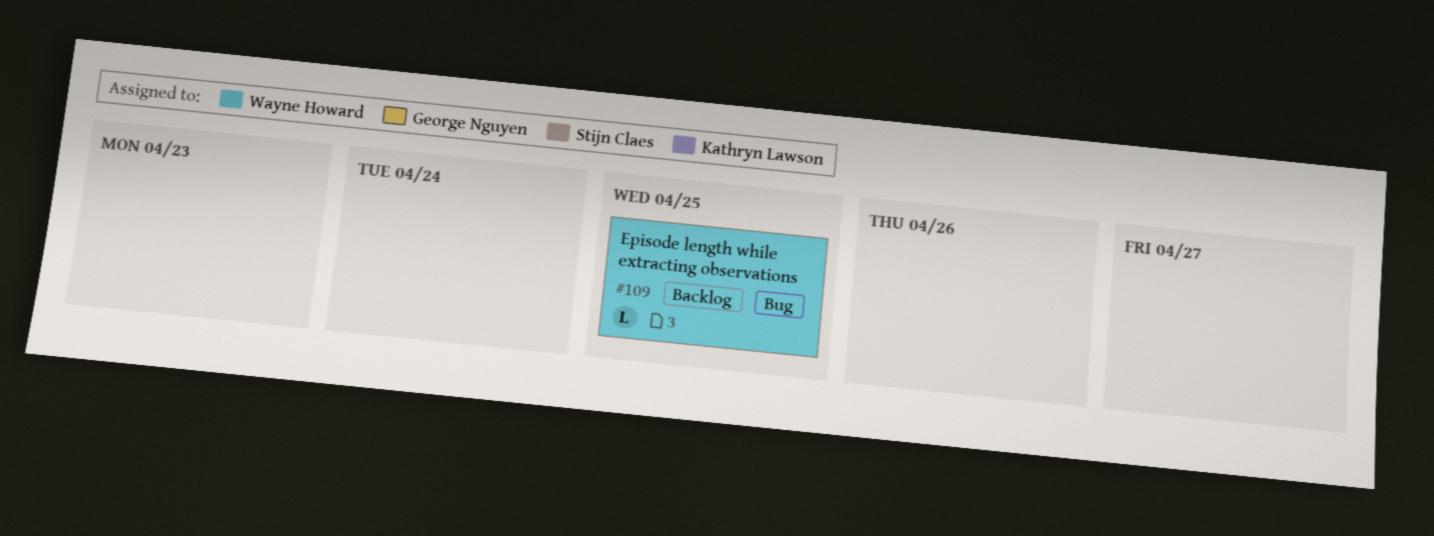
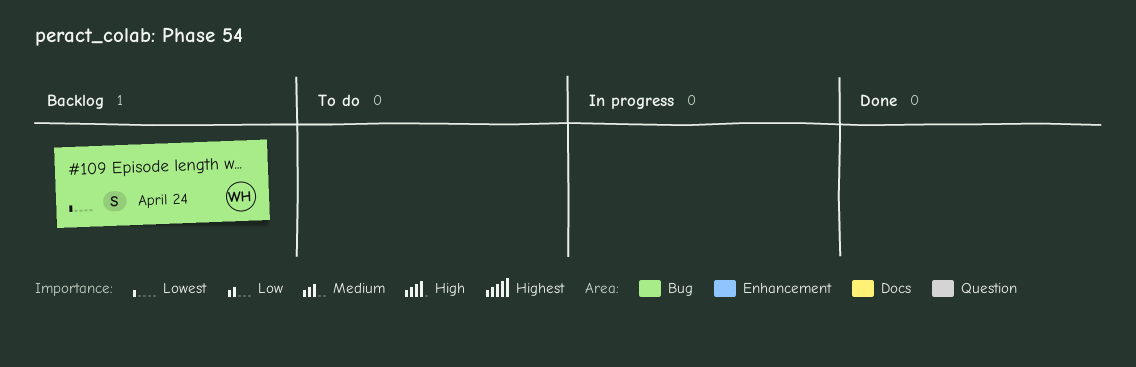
#109, estimate: L -> S
#109, due: Apr 25 -> Apr 24

